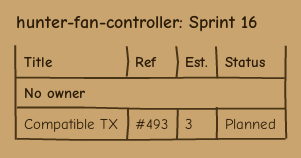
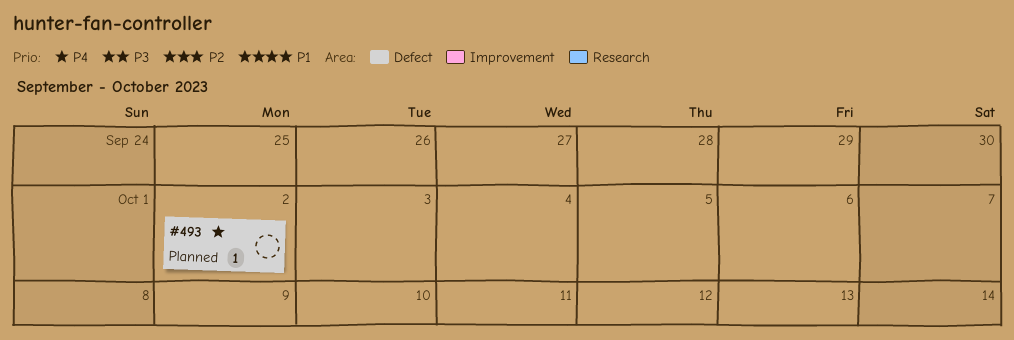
#493, estimate: 3 -> 1

